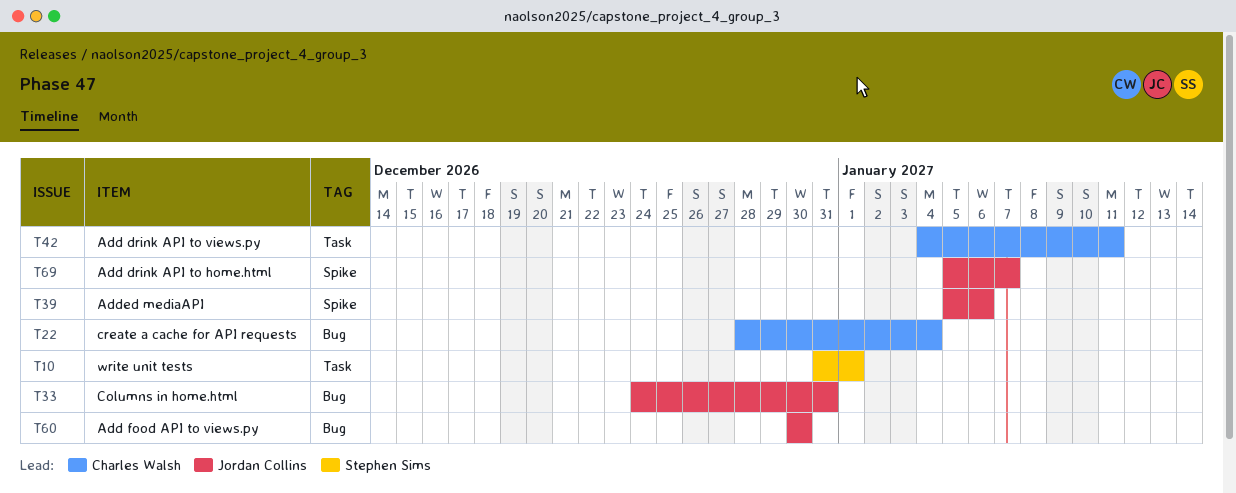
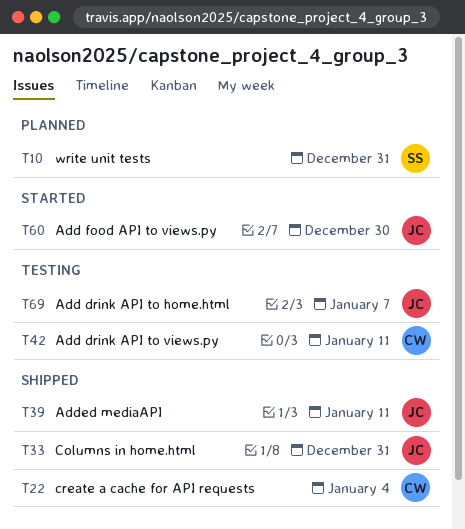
T10, due: Jan 1 -> Dec 31
T39, due: Jan 6 -> Jan 11

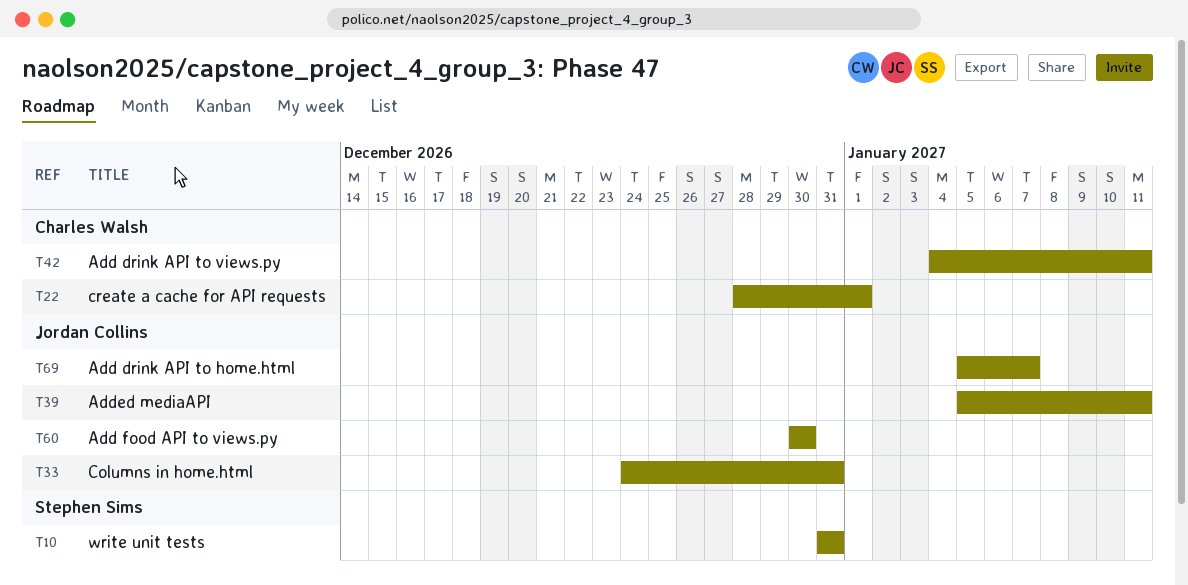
T22, due: Jan 4 -> Jan 1

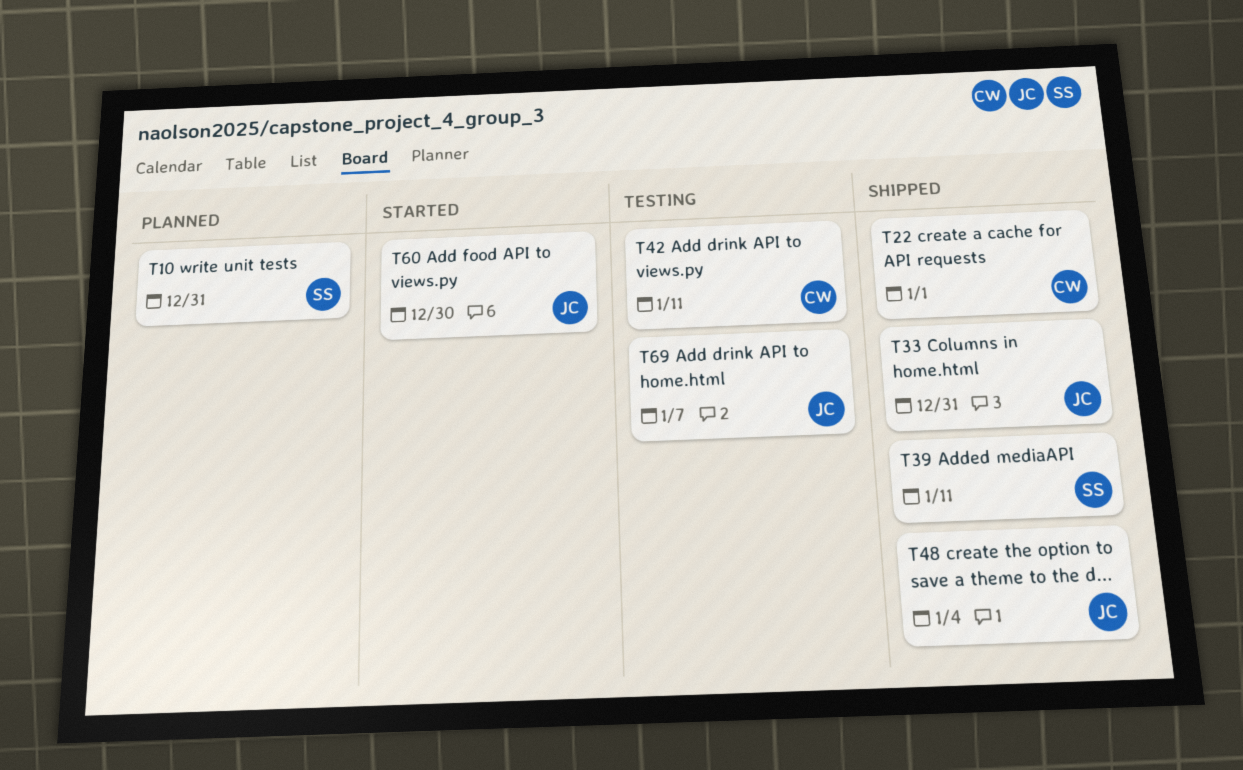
T39, owner: Jordan Collins -> Stephen Sims
T48: none -> present

